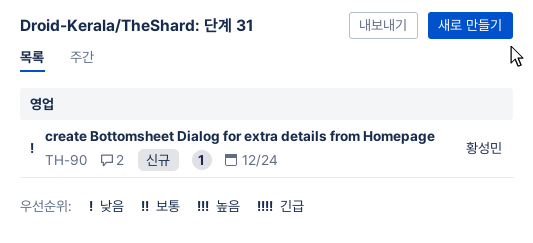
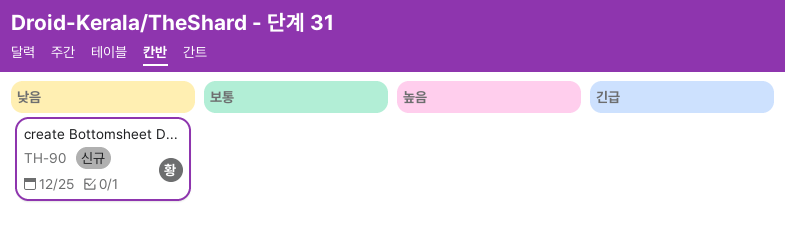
TH-90, due: Dec 24 -> Dec 25

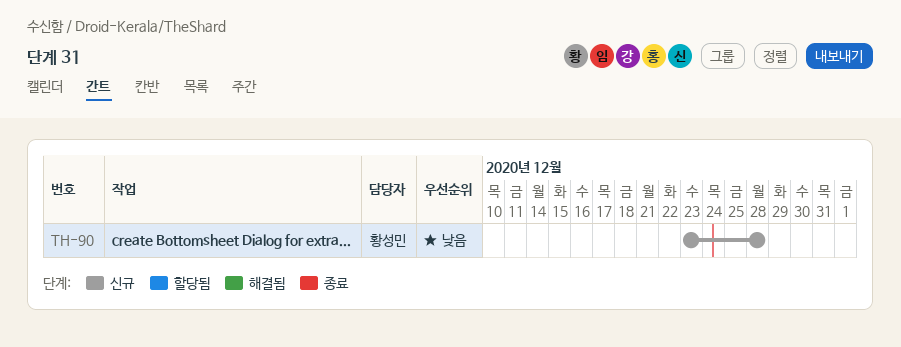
TH-90, due: Dec 25 -> Dec 28

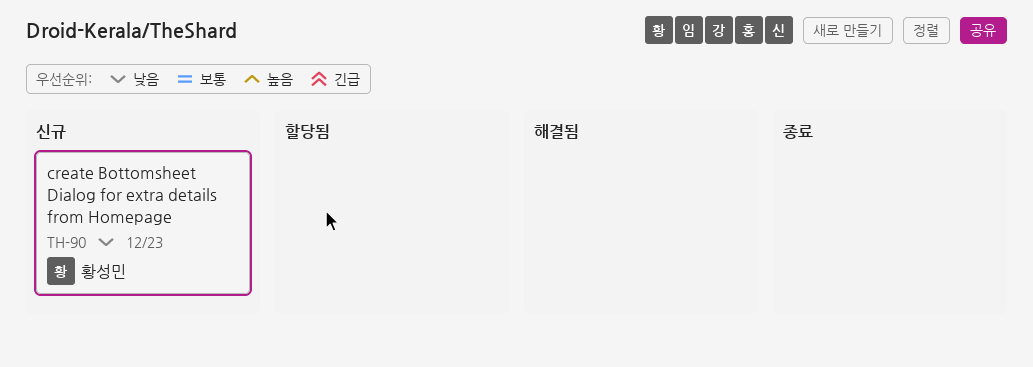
TH-90, due: Dec 28 -> Dec 23

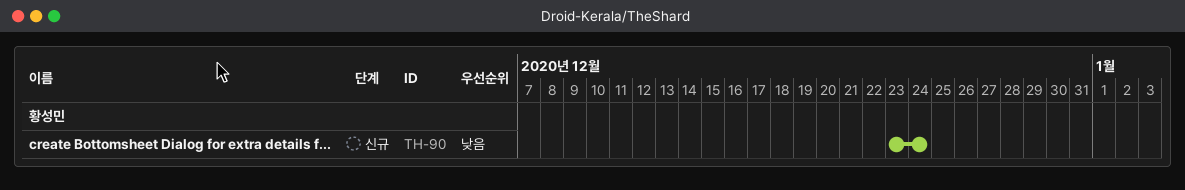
TH-90, due: Dec 23 -> Dec 24

